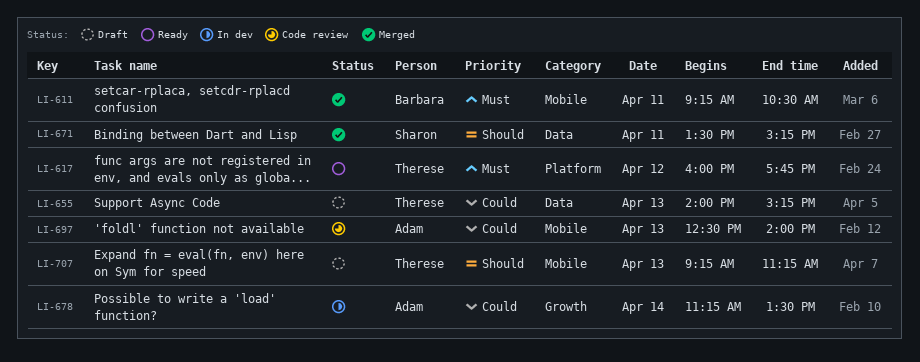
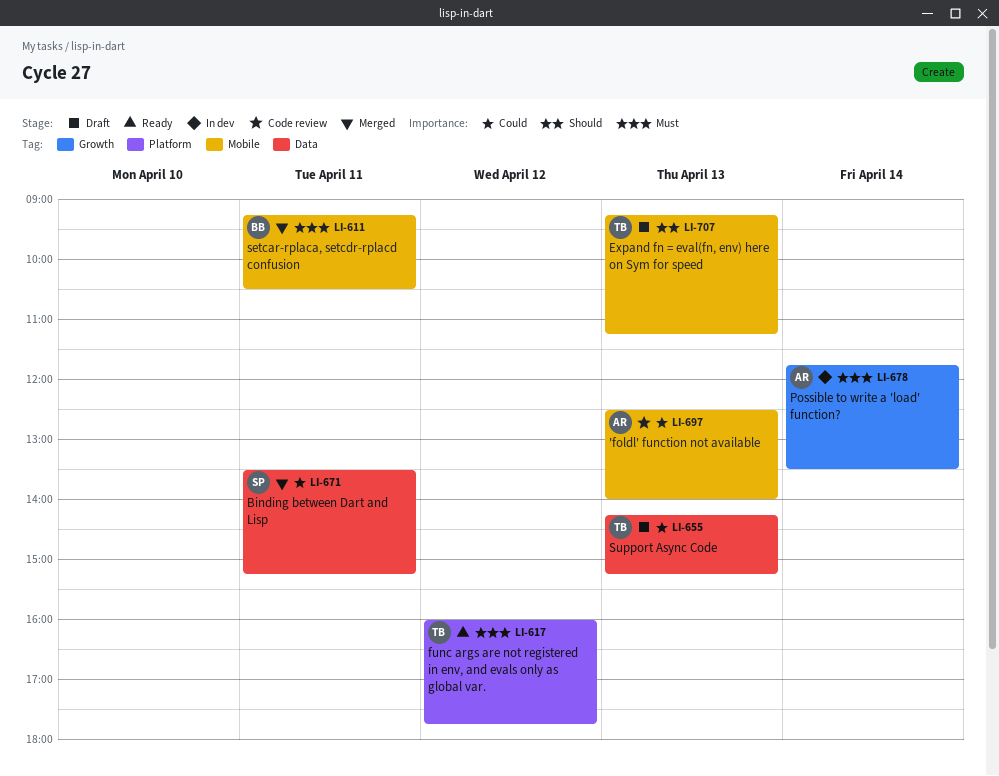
LI-655, begins: 14:00 -> 14:15
LI-671, priority: Should -> Could
LI-678, priority: Could -> Must
LI-678, begins: 11:15 -> 11:45

